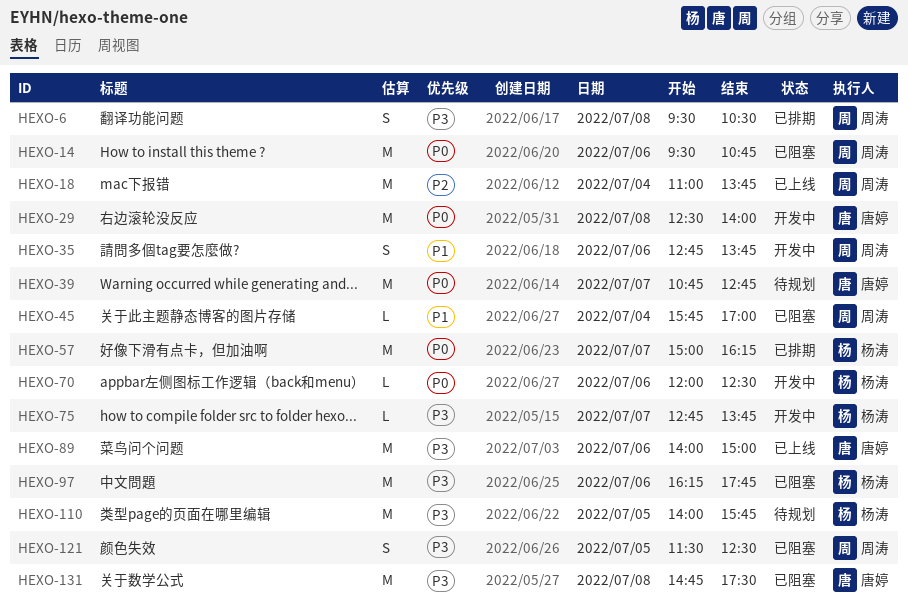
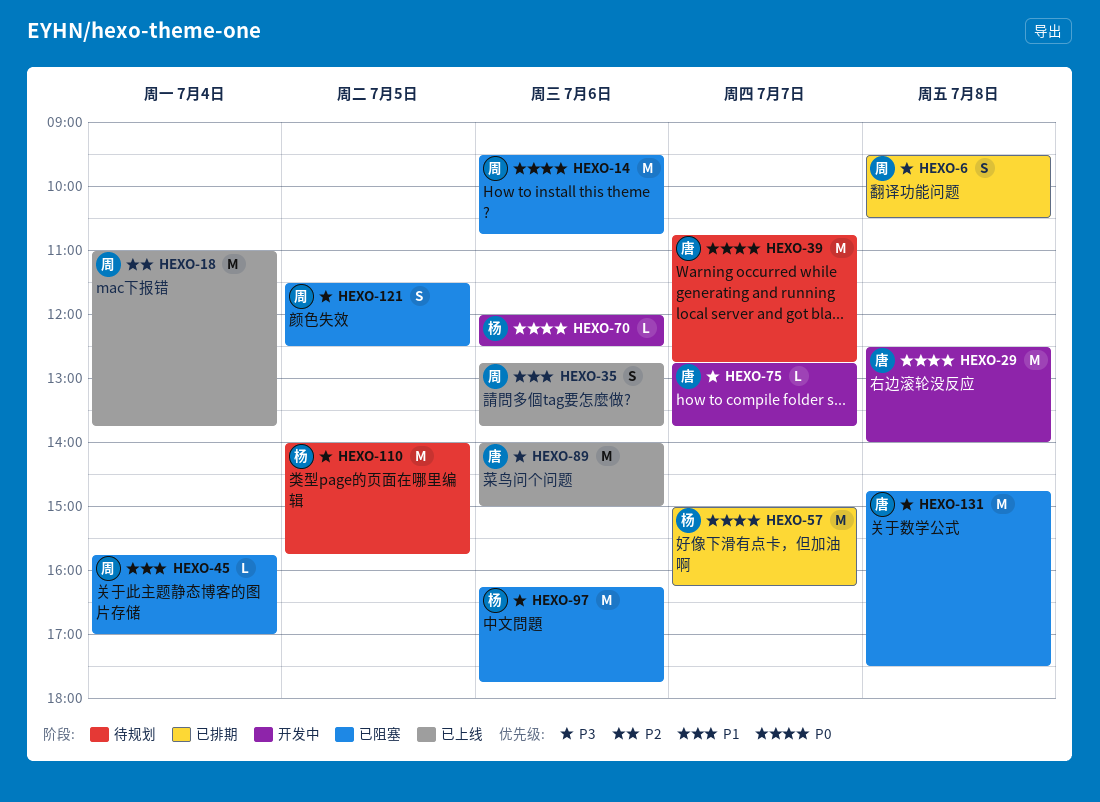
HEXO-35, status: 开发中 -> 已上线
HEXO-75, owner: 杨涛 -> 唐婷

